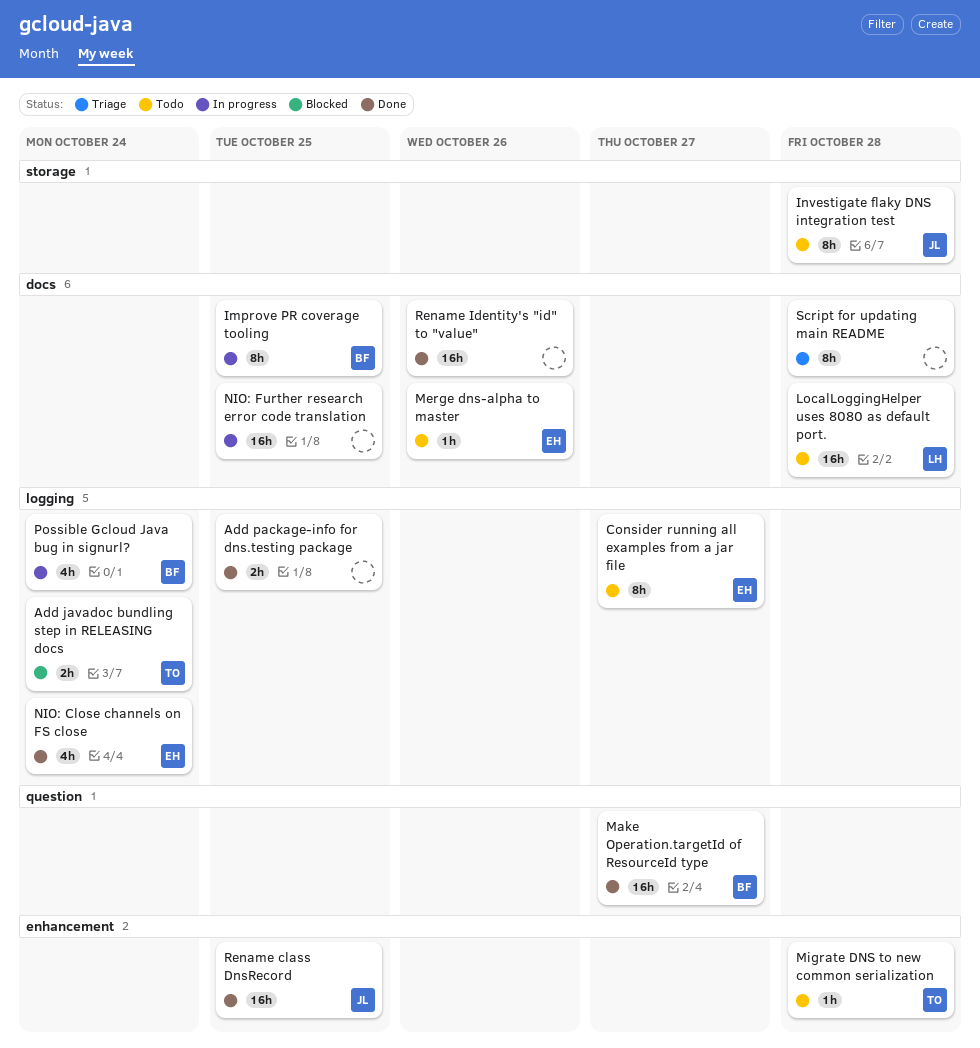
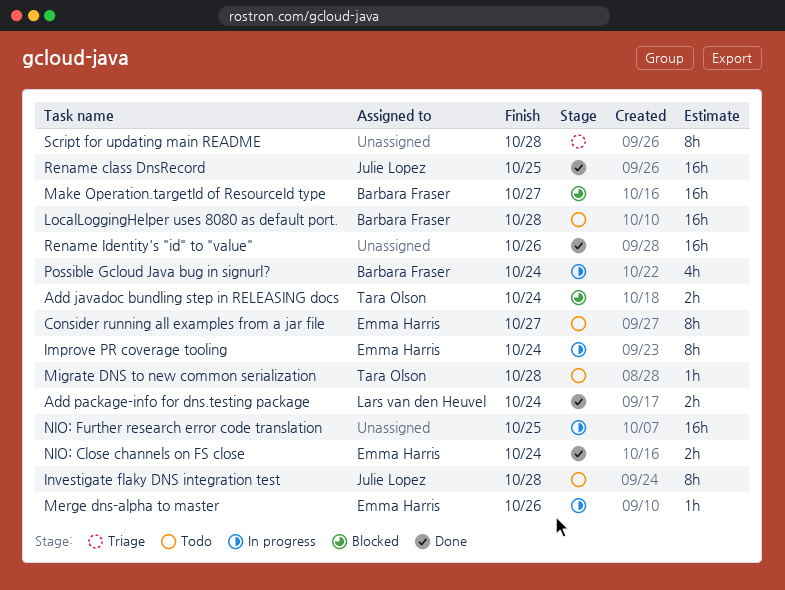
Add package-info for dns.testing package, owner: none -> Lars van den Heuvel
Add package-info for dns.testing package, due: Oct 25 -> Oct 24
Improve PR coverage tooling, owner: Barbara Fraser -> Emma Harris
Improve PR coverage tooling, due: Oct 25 -> Oct 24
LocalLoggingHelper uses 8080 as default port., owner: Lars van den Heuvel -> Barbara Fraser
Make Operation.targetId of ResourceId type, status: Done -> Blocked
Merge dns-alpha to master, status: Todo -> In progress
NIO: Close channels on FS close, estimate: 4h -> 2h

